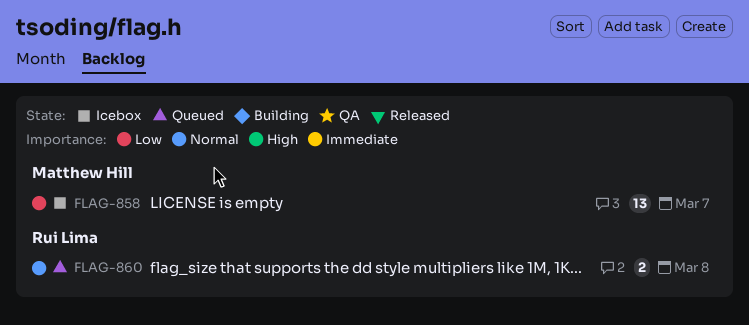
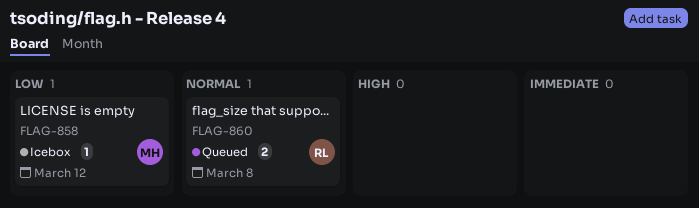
FLAG-858, estimate: 13 -> 1
FLAG-858, due: Mar 7 -> Mar 12

